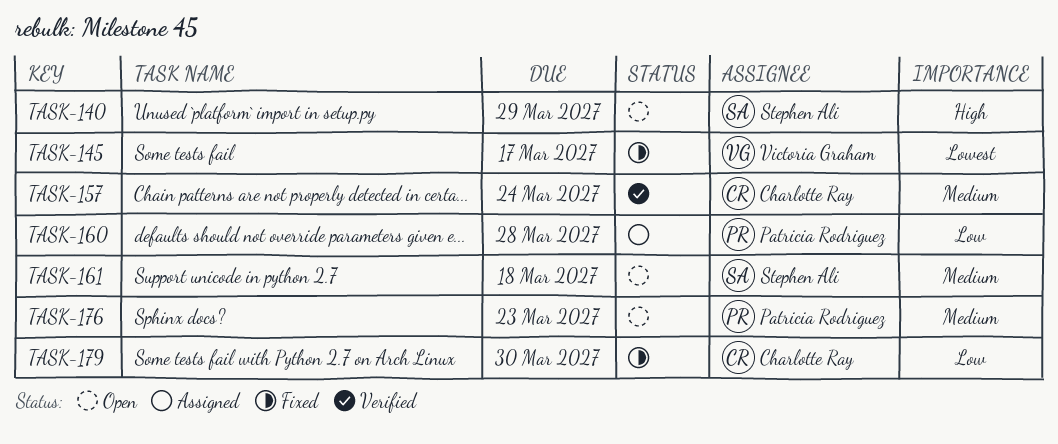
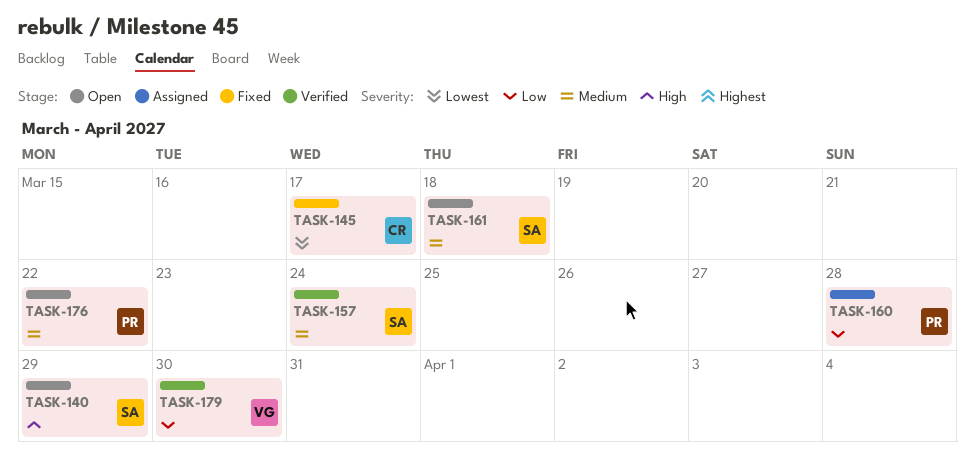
TASK-145, owner: Victoria Graham -> Charlotte Ray
TASK-157, owner: Charlotte Ray -> Stephen Ali
TASK-176, due: Mar 23 -> Mar 22
TASK-179, status: Fixed -> Verified
TASK-179, owner: Charlotte Ray -> Victoria Graham

